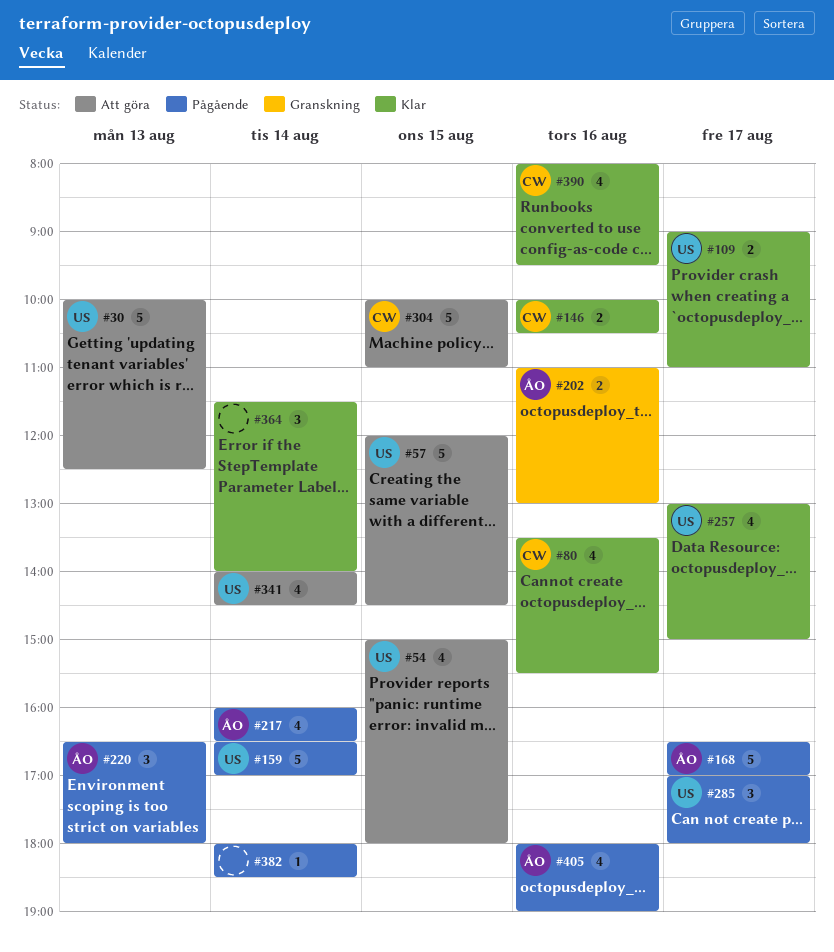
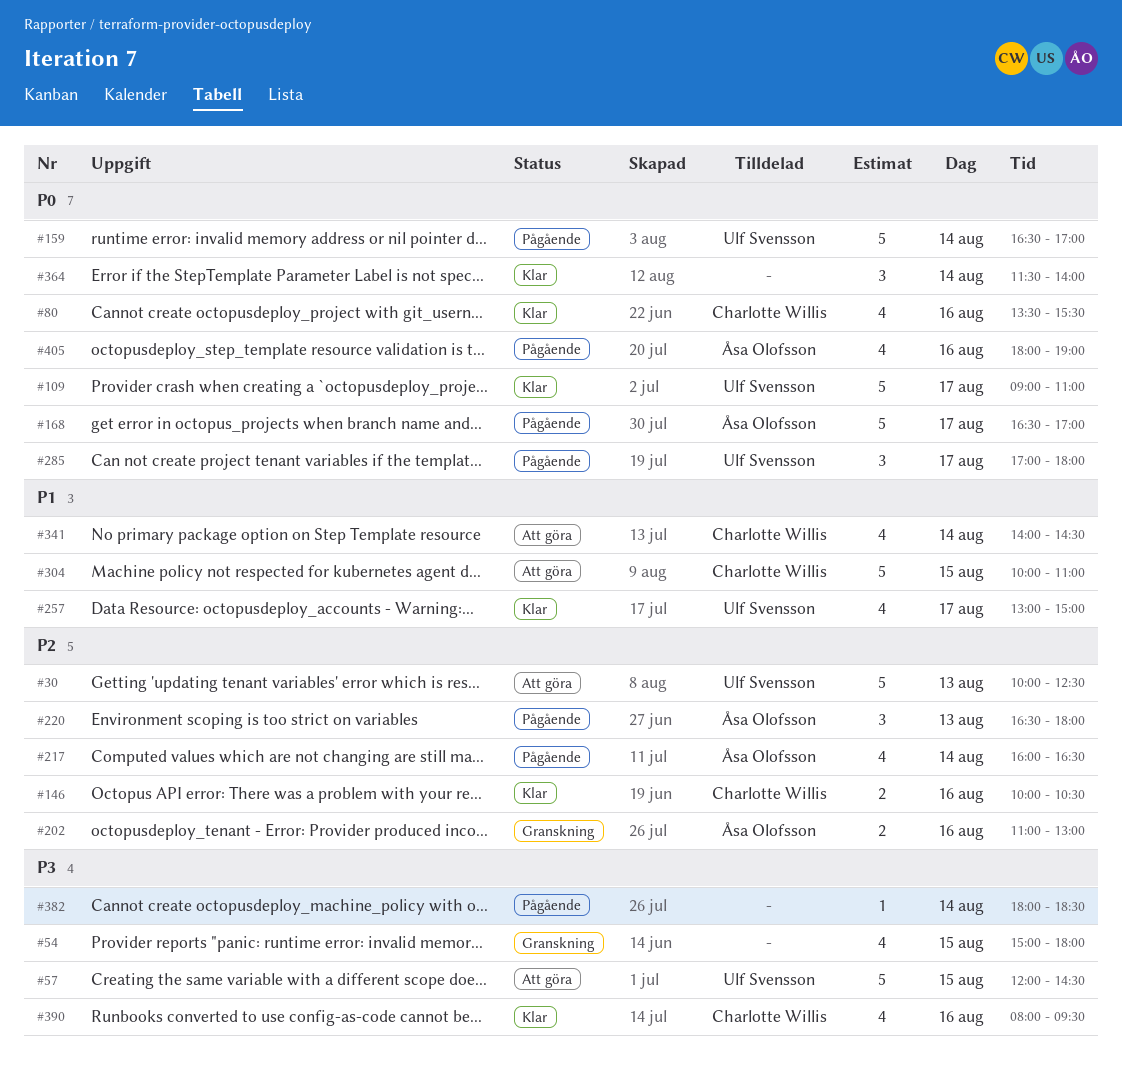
#54, status: Att göra -> Granskning
#54, owner: Ulf Svensson -> none
#109, estimate: 2 -> 5
#341, owner: Ulf Svensson -> Charlotte Willis

